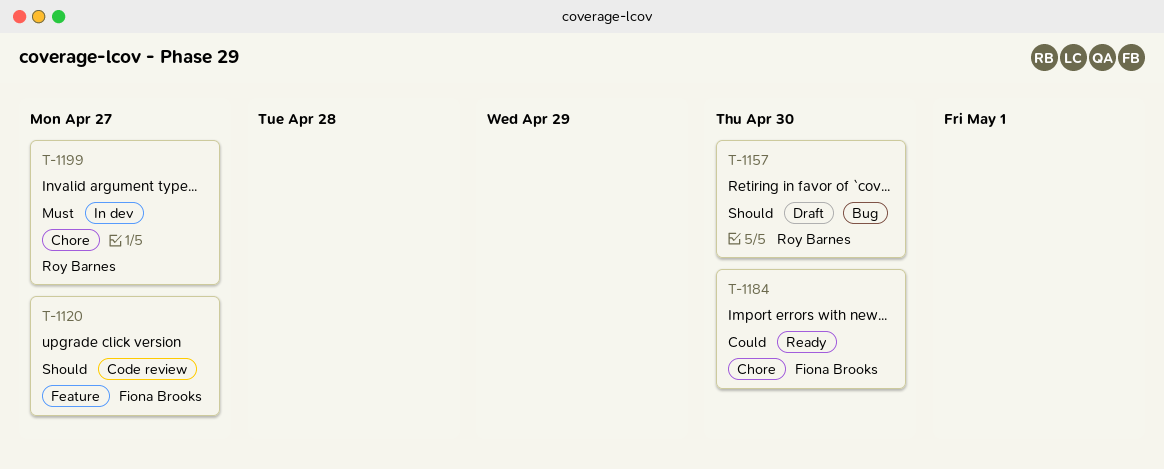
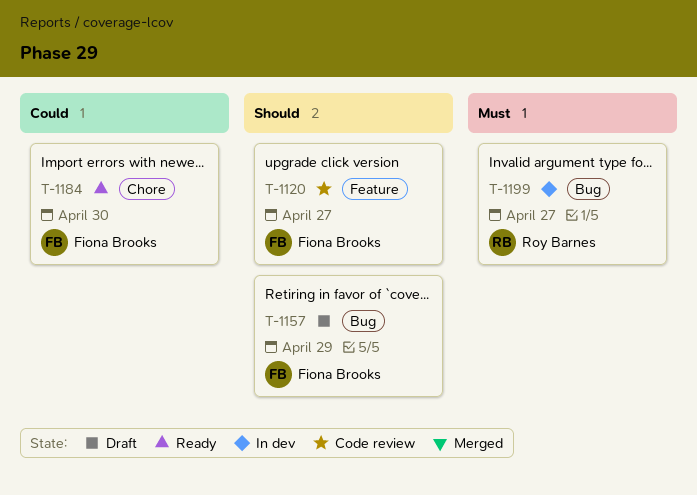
T-1157, owner: Roy Barnes -> Fiona Brooks
T-1157, due: Apr 30 -> Apr 29
T-1199, label: Chore -> Bug

